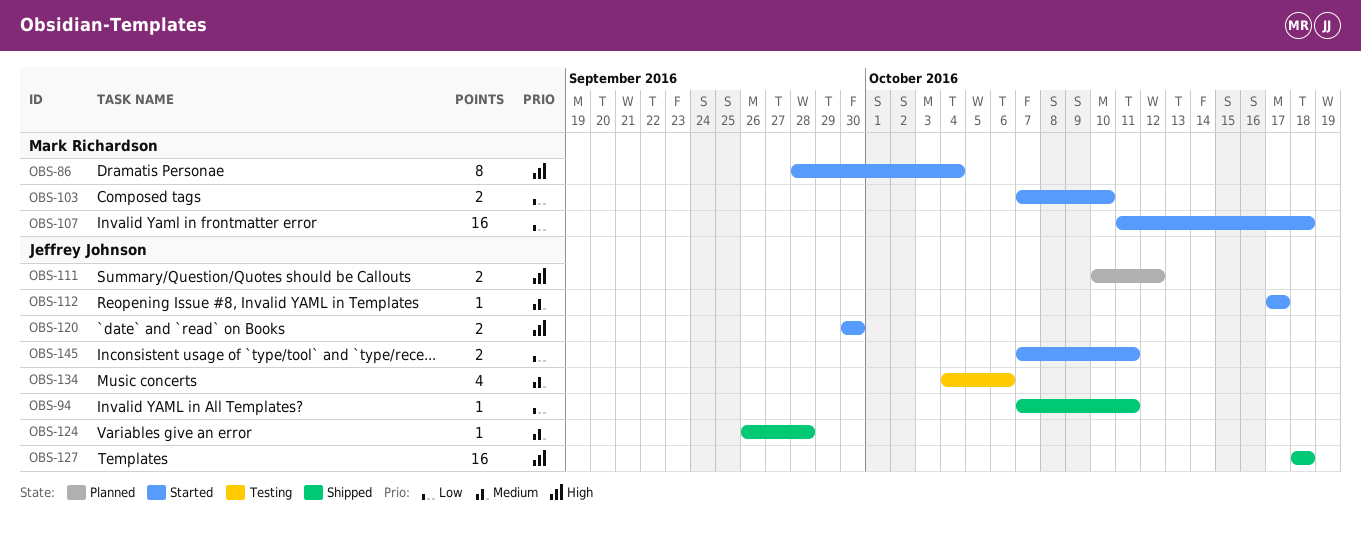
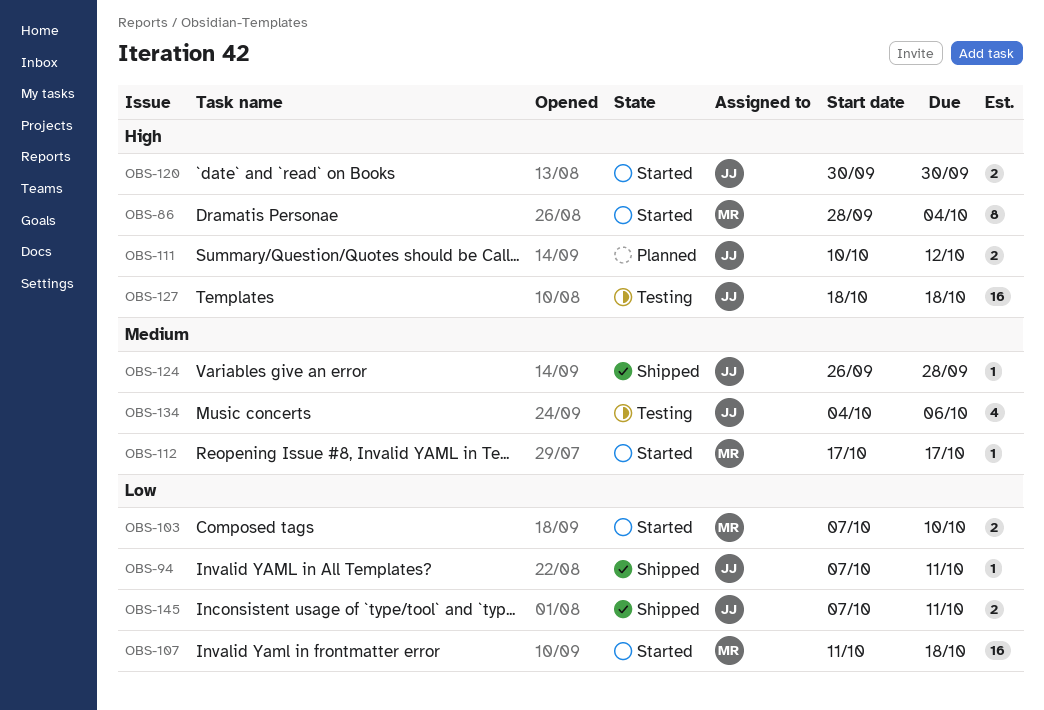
OBS-112, owner: Jeffrey Johnson -> Mark Richardson
OBS-127, status: Shipped -> Testing
OBS-145, status: Started -> Shipped

